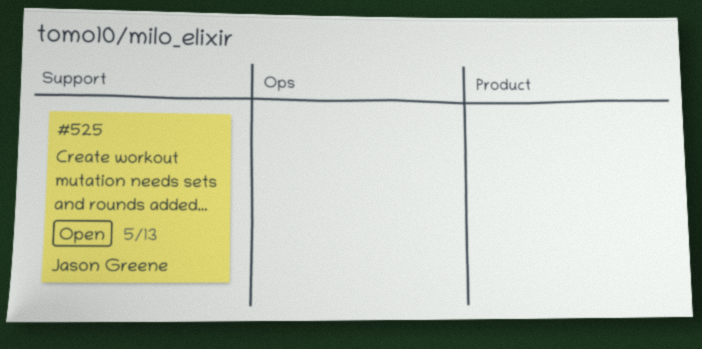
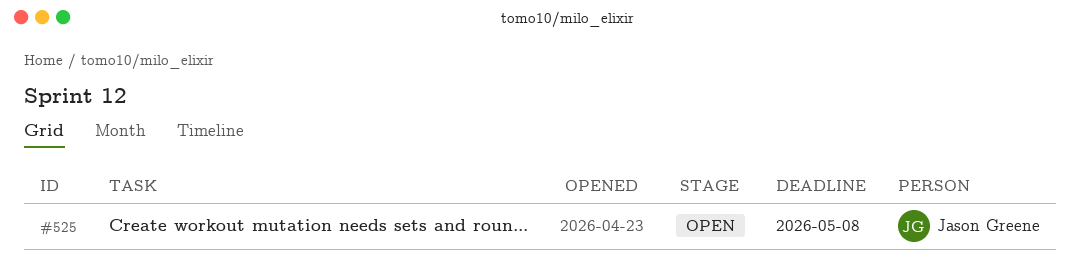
#525, due: May 13 -> May 8

